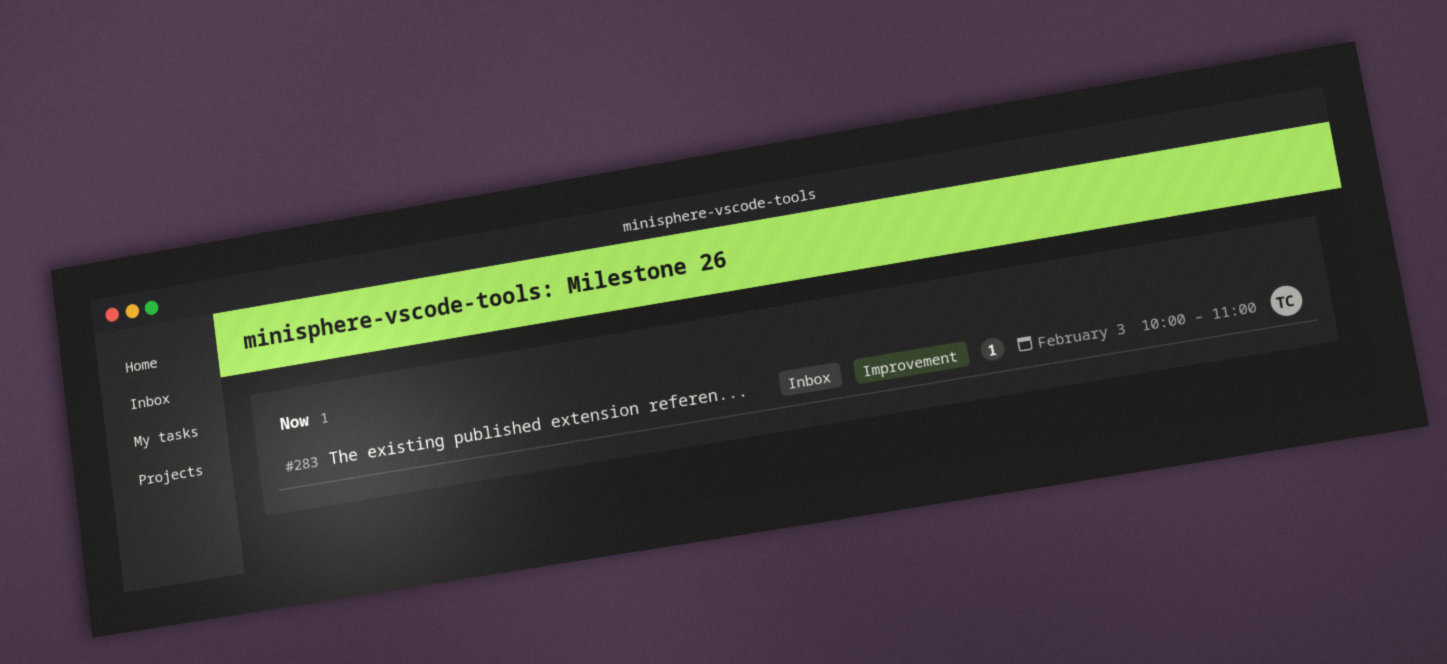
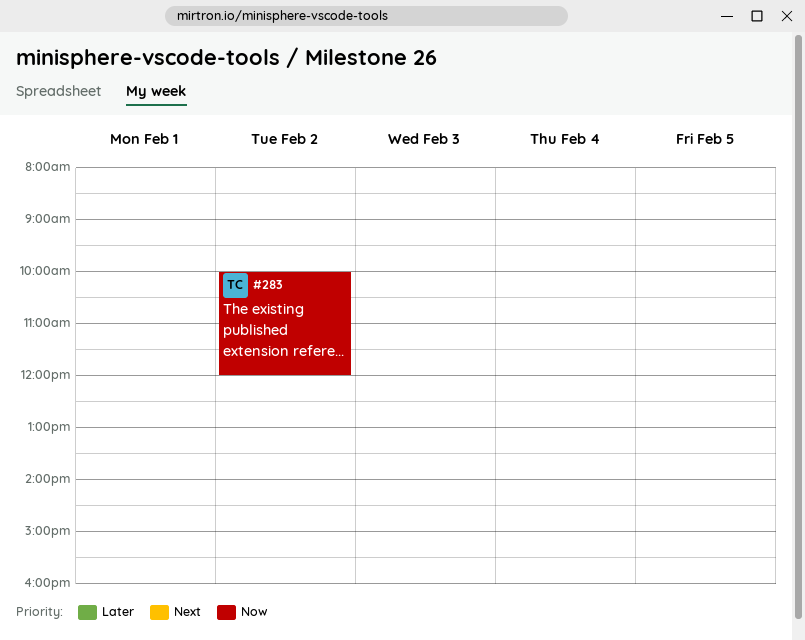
#283, day: Feb 3 -> Feb 2
#283, ends: 11:00 -> 12:00

